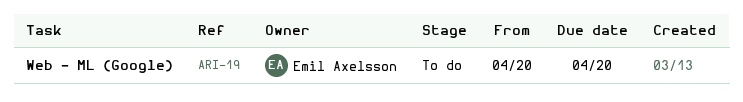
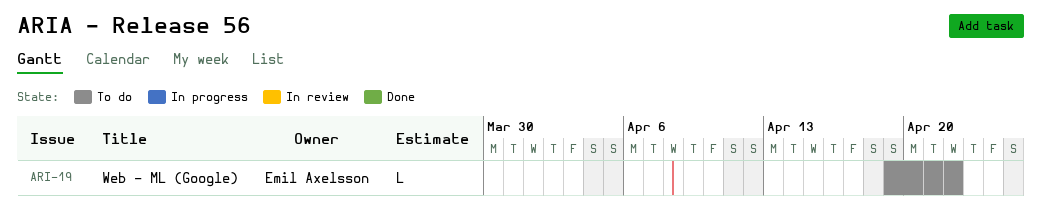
ARI-19, start: Apr 20 -> Apr 19
ARI-19, due: Apr 20 -> Apr 22

